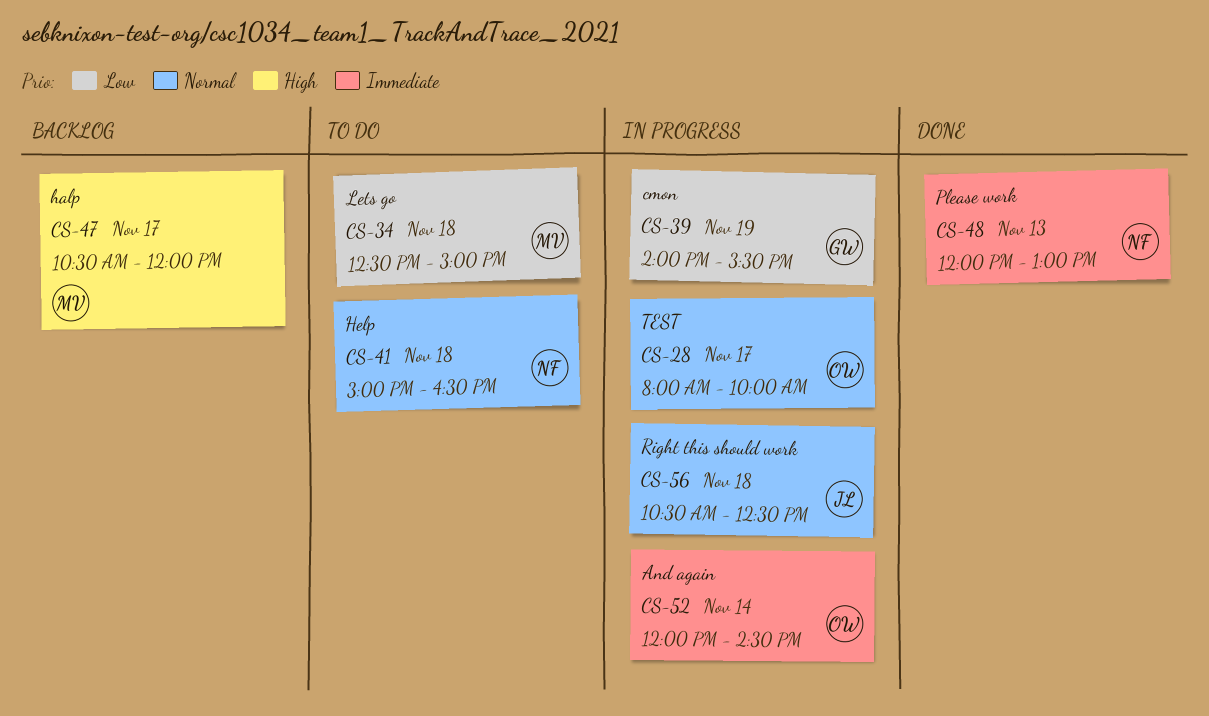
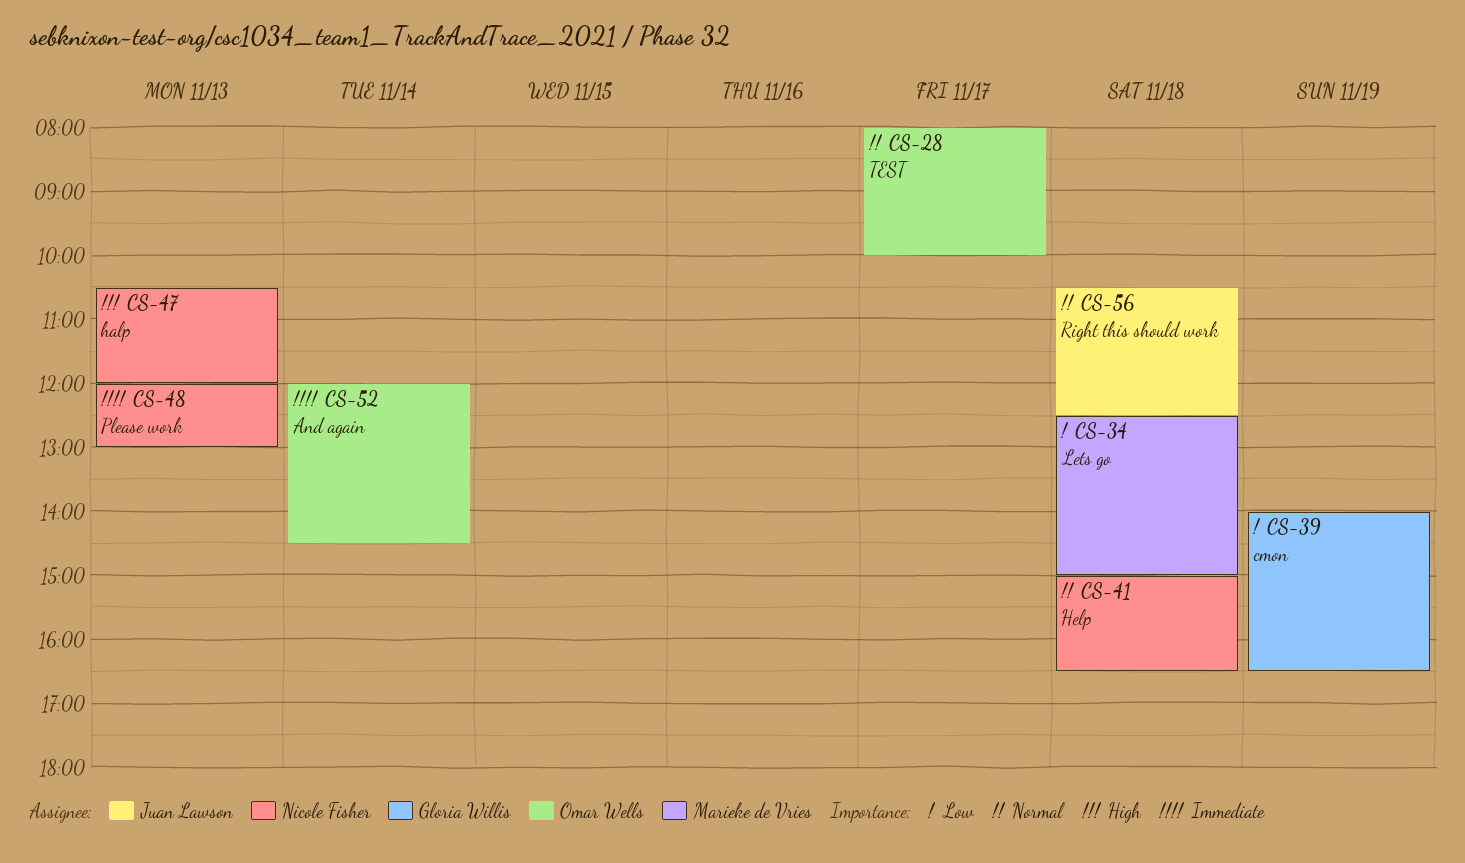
CS-39, ends: 15:30 -> 16:30
CS-47, owner: Marieke de Vries -> Nicole Fisher
CS-47, day: Nov 17 -> Nov 13

